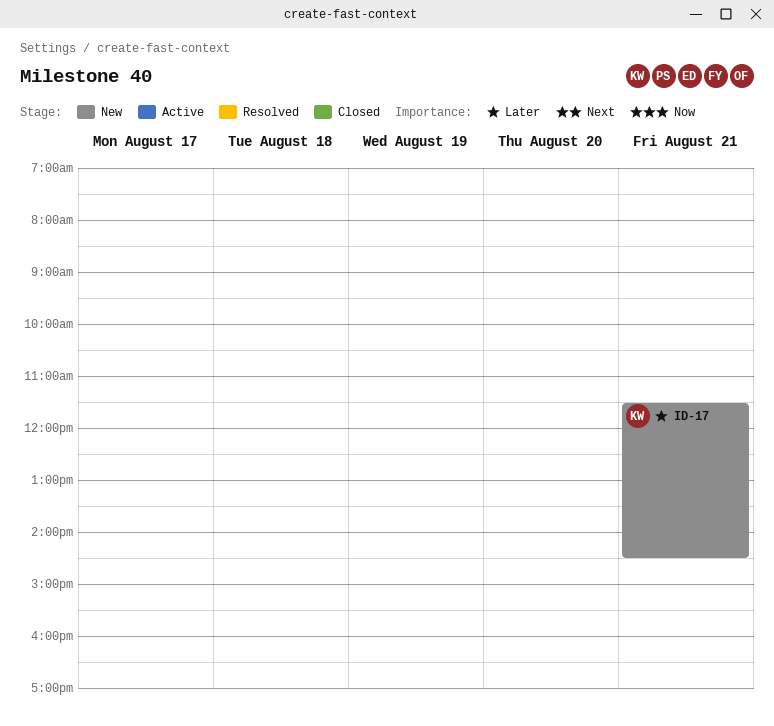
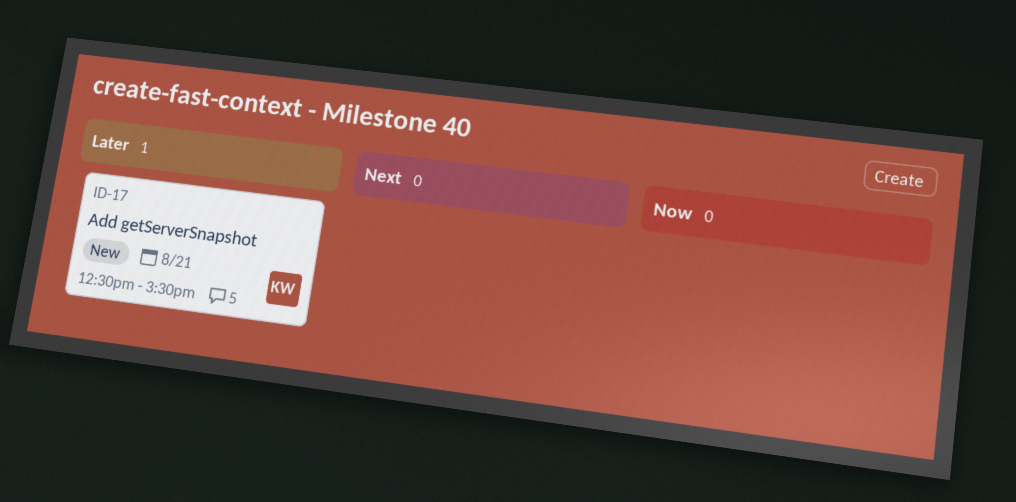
ID-17, begins: 11:30 -> 12:30
ID-17, ends: 14:30 -> 15:30

